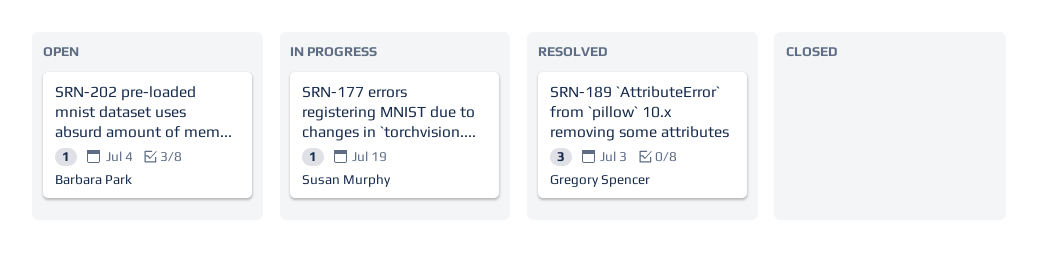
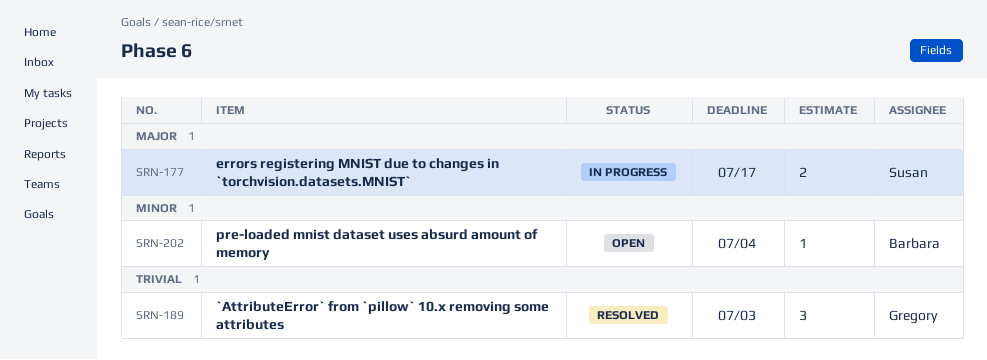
SRN-177, estimate: 1 -> 2
SRN-177, due: Jul 19 -> Jul 17

